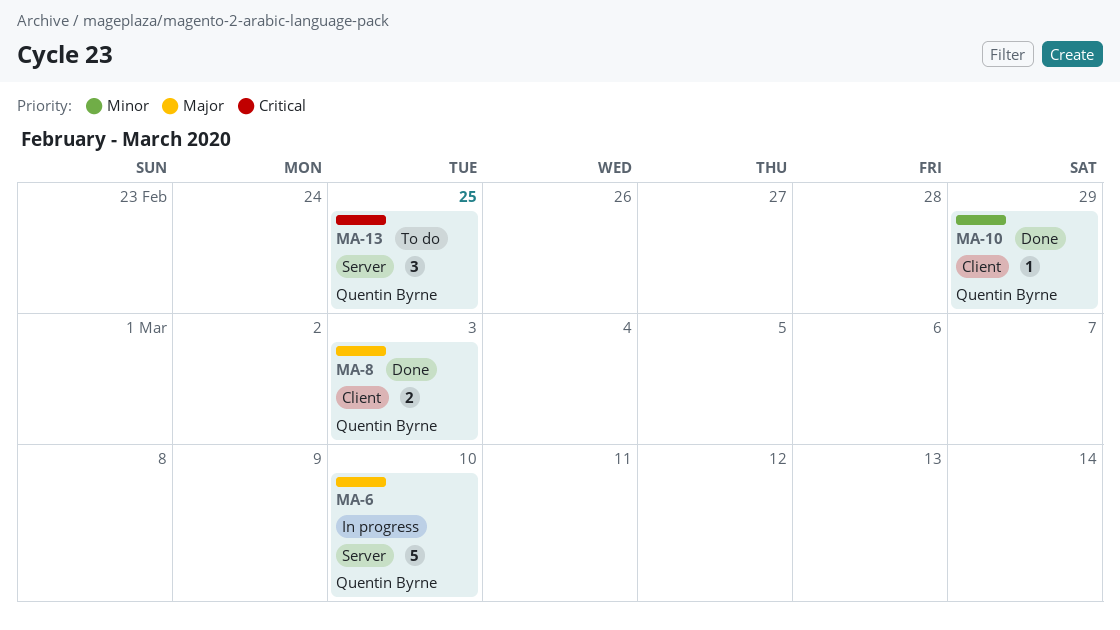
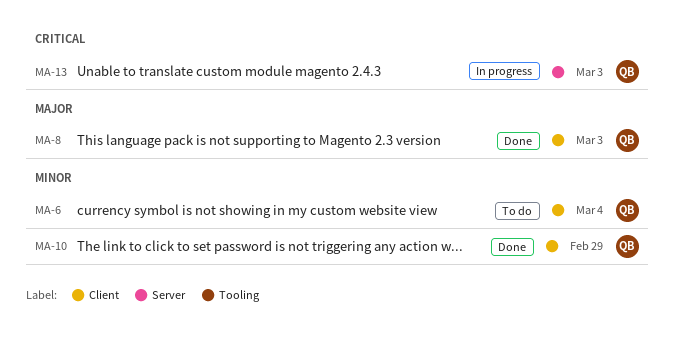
MA-6, status: In progress -> To do
MA-6, priority: Major -> Minor
MA-6, label: Server -> Client
MA-6, due: Mar 10 -> Mar 4
MA-13, status: To do -> In progress
MA-13, due: Feb 25 -> Mar 3

